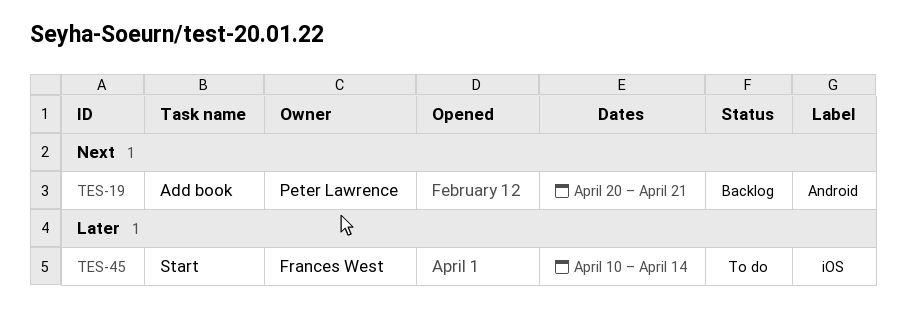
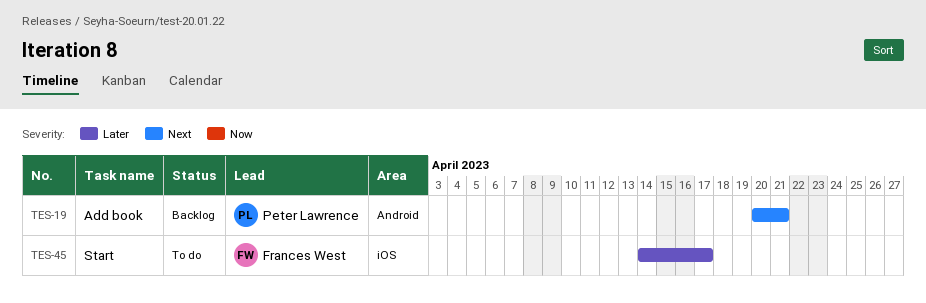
TES-45, start: Apr 10 -> Apr 14
TES-45, due: Apr 14 -> Apr 17

